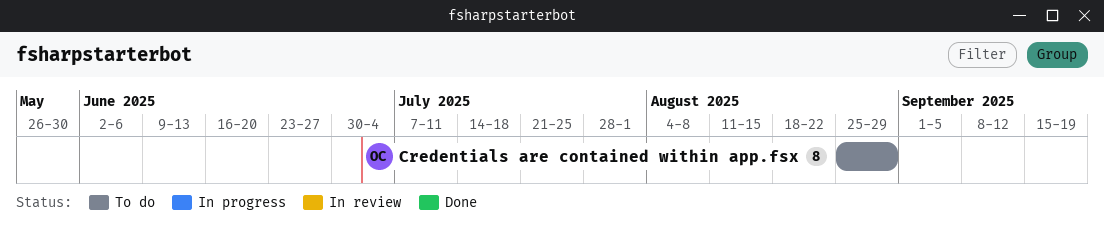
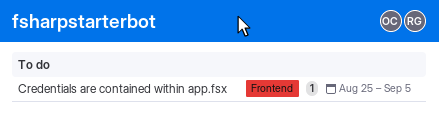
Credentials are contained within app.fsx, estimate: 8 -> 1
Credentials are contained within app.fsx, due: Aug 29 -> Sep 5

